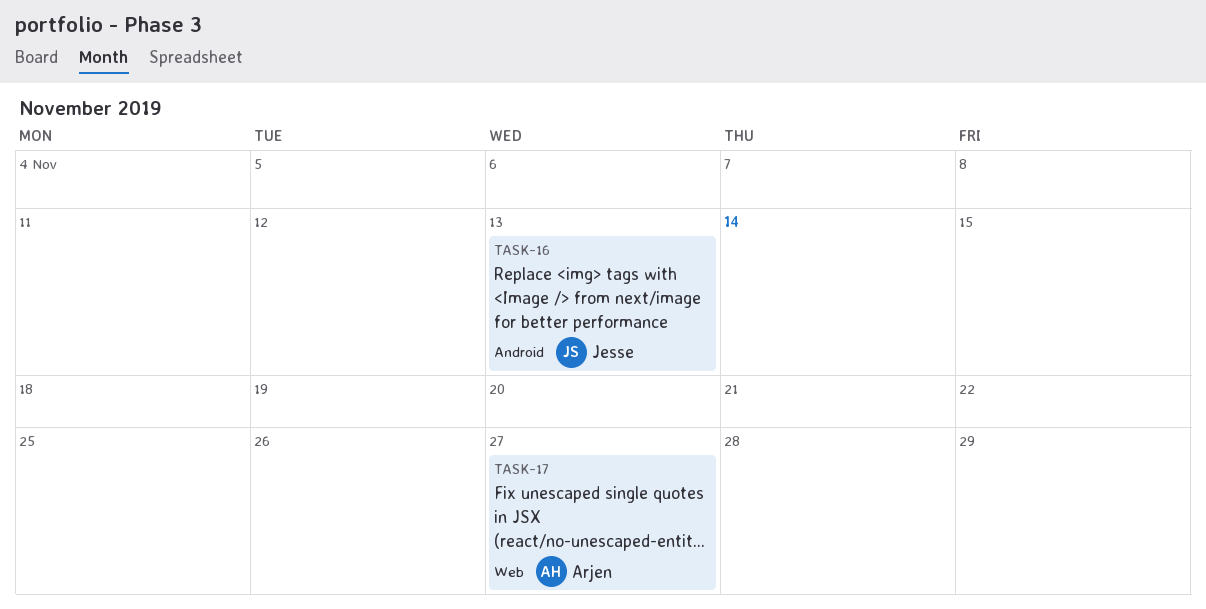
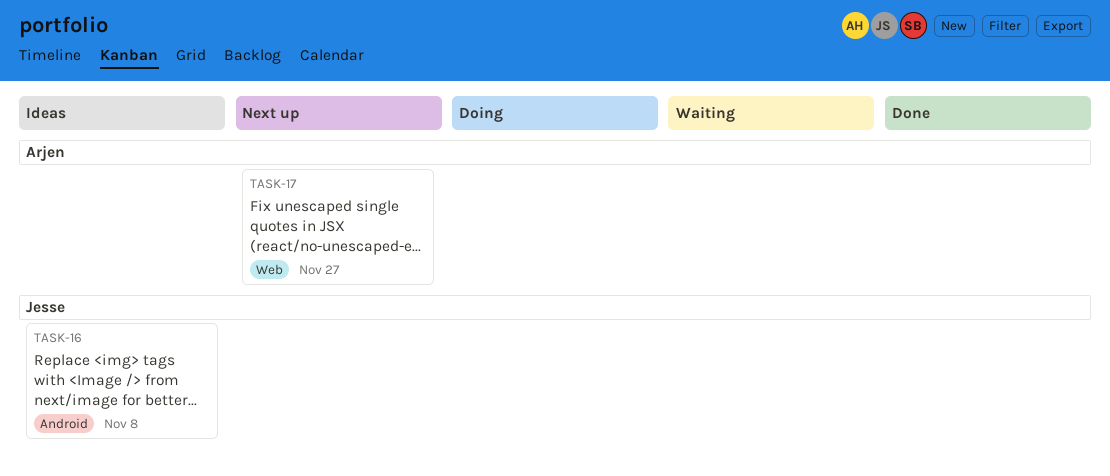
TASK-16, due: Nov 13 -> Nov 8

